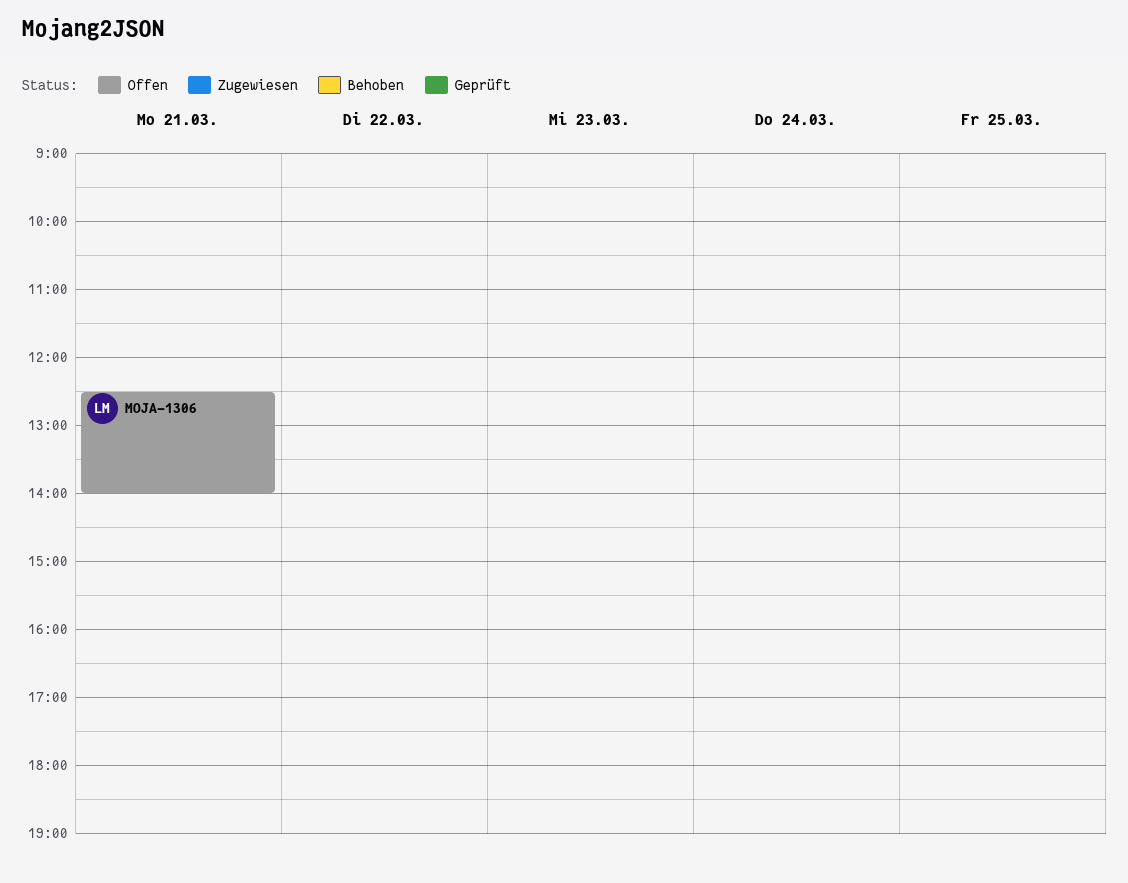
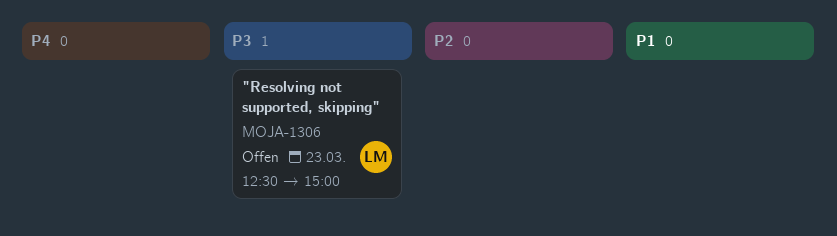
MOJA-1306, day: Mar 21 -> Mar 23
MOJA-1306, ends: 14:00 -> 15:00

